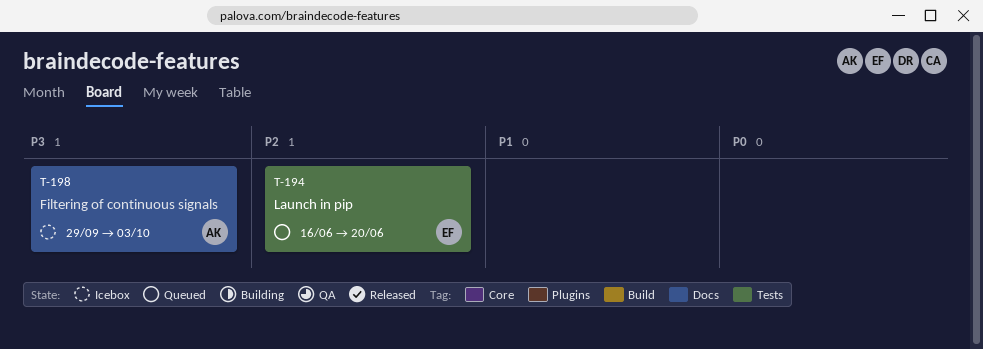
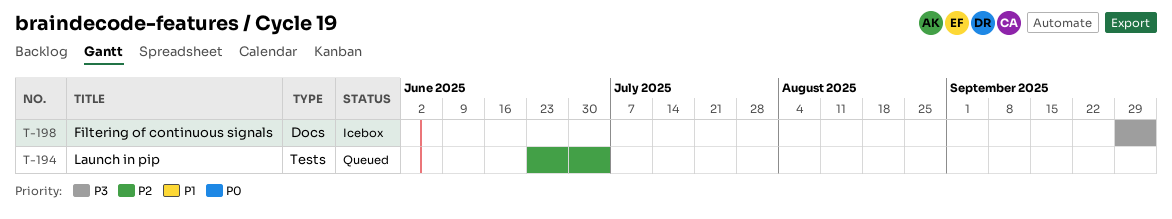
T-194, start: Jun 16 -> Jun 23
T-194, due: Jun 20 -> Jul 4

